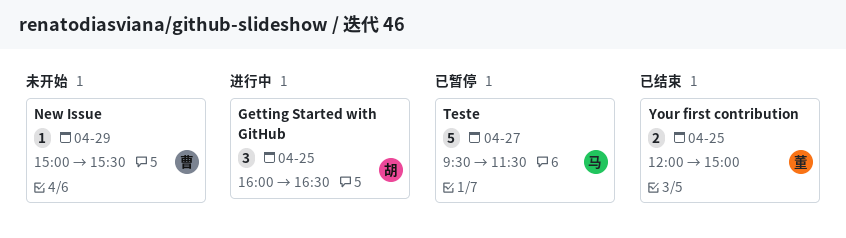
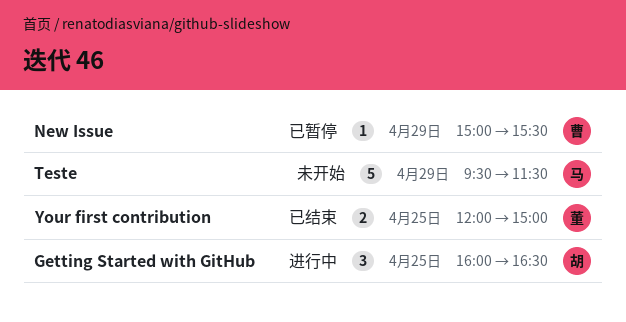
New Issue, status: 未开始 -> 已暂停
Teste, status: 已暂停 -> 未开始
Teste, day: Apr 27 -> Apr 29

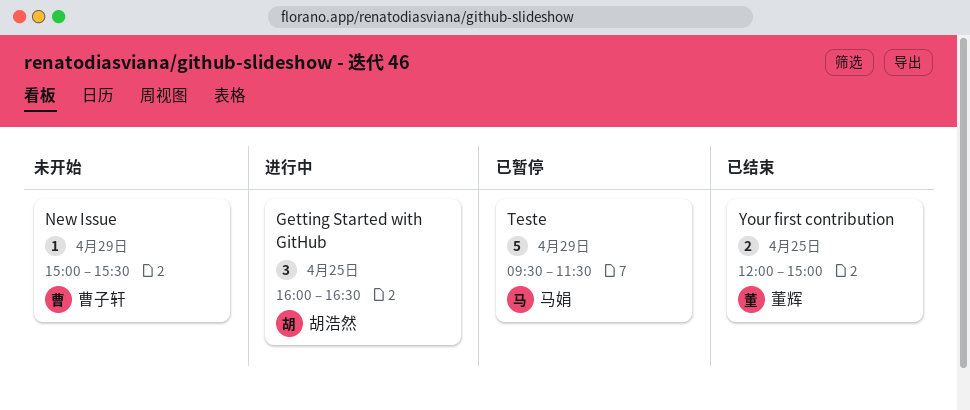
New Issue, status: 已暂停 -> 未开始
Teste, status: 未开始 -> 已暂停

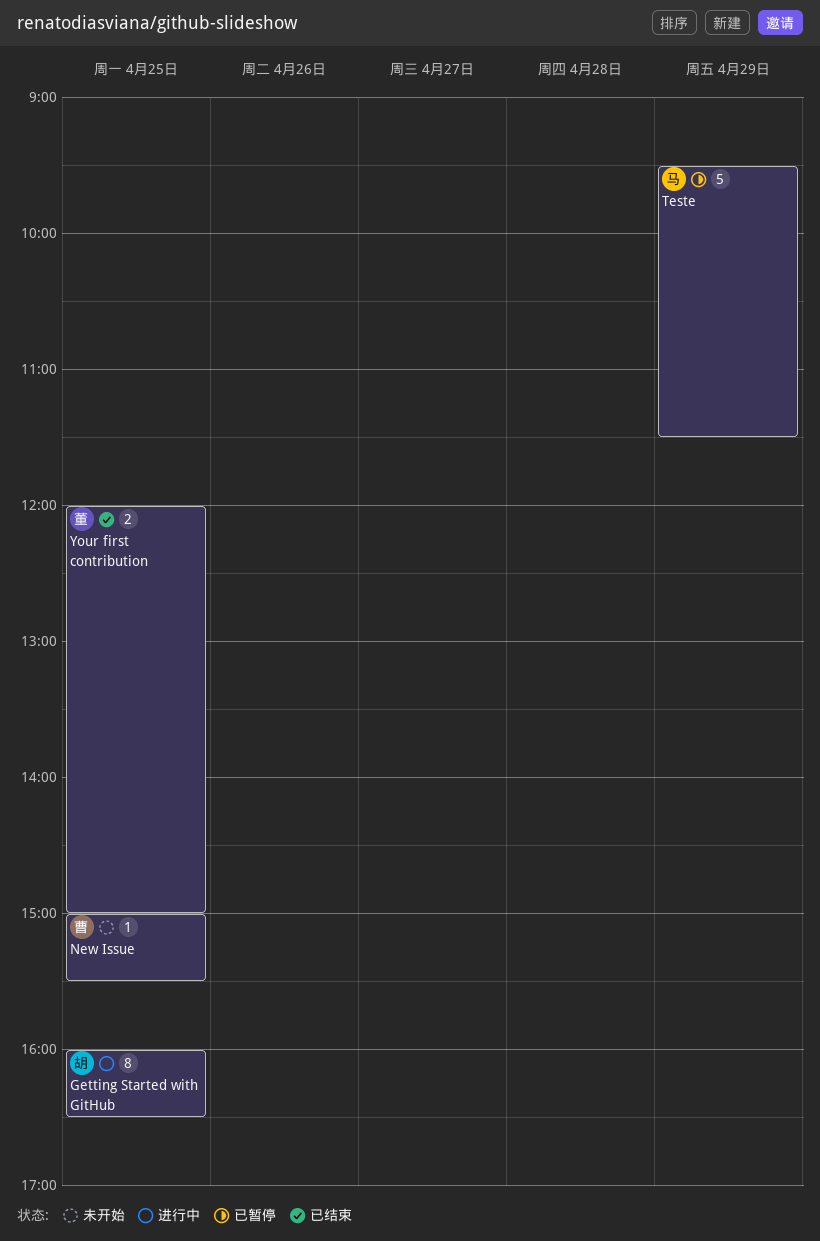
Getting Started with GitHub, estimate: 3 -> 8
New Issue, day: Apr 29 -> Apr 25

